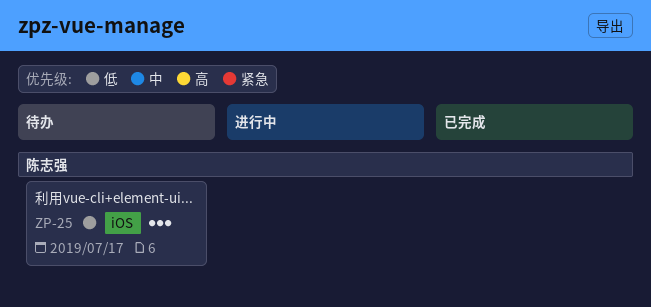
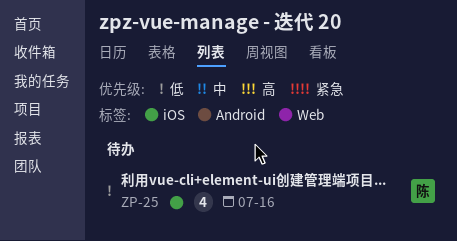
ZP-25, estimate: 3 -> 4
ZP-25, due: Jul 17 -> Jul 16

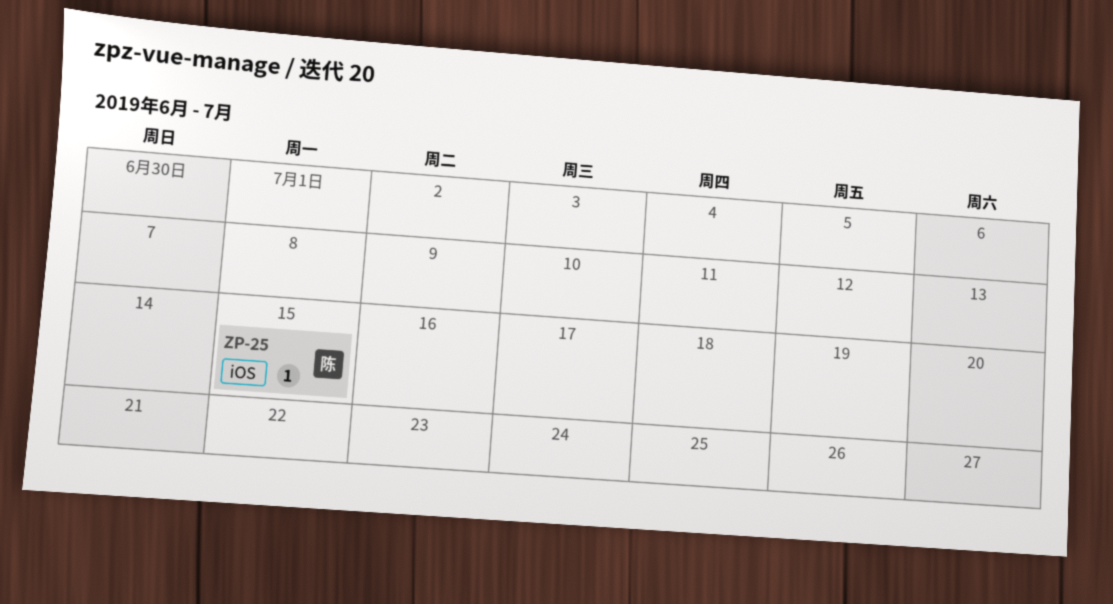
ZP-25, estimate: 4 -> 1
ZP-25, due: Jul 16 -> Jul 15

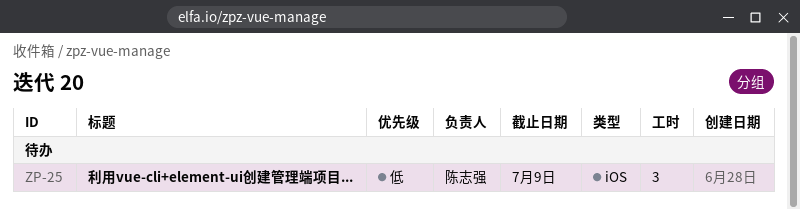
ZP-25, estimate: 1 -> 3
ZP-25, due: Jul 15 -> Jul 9

